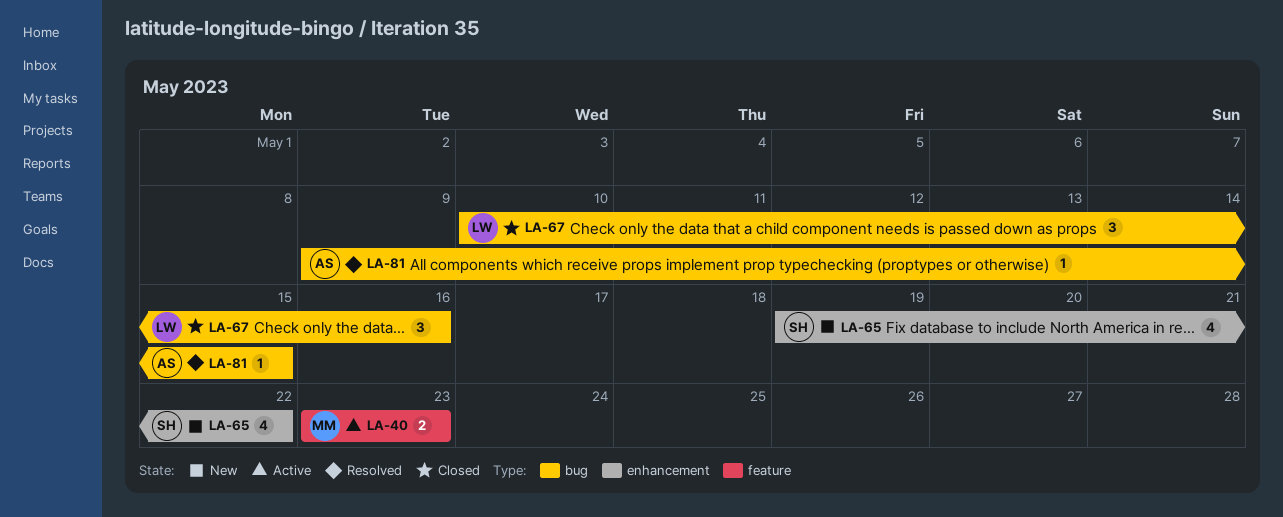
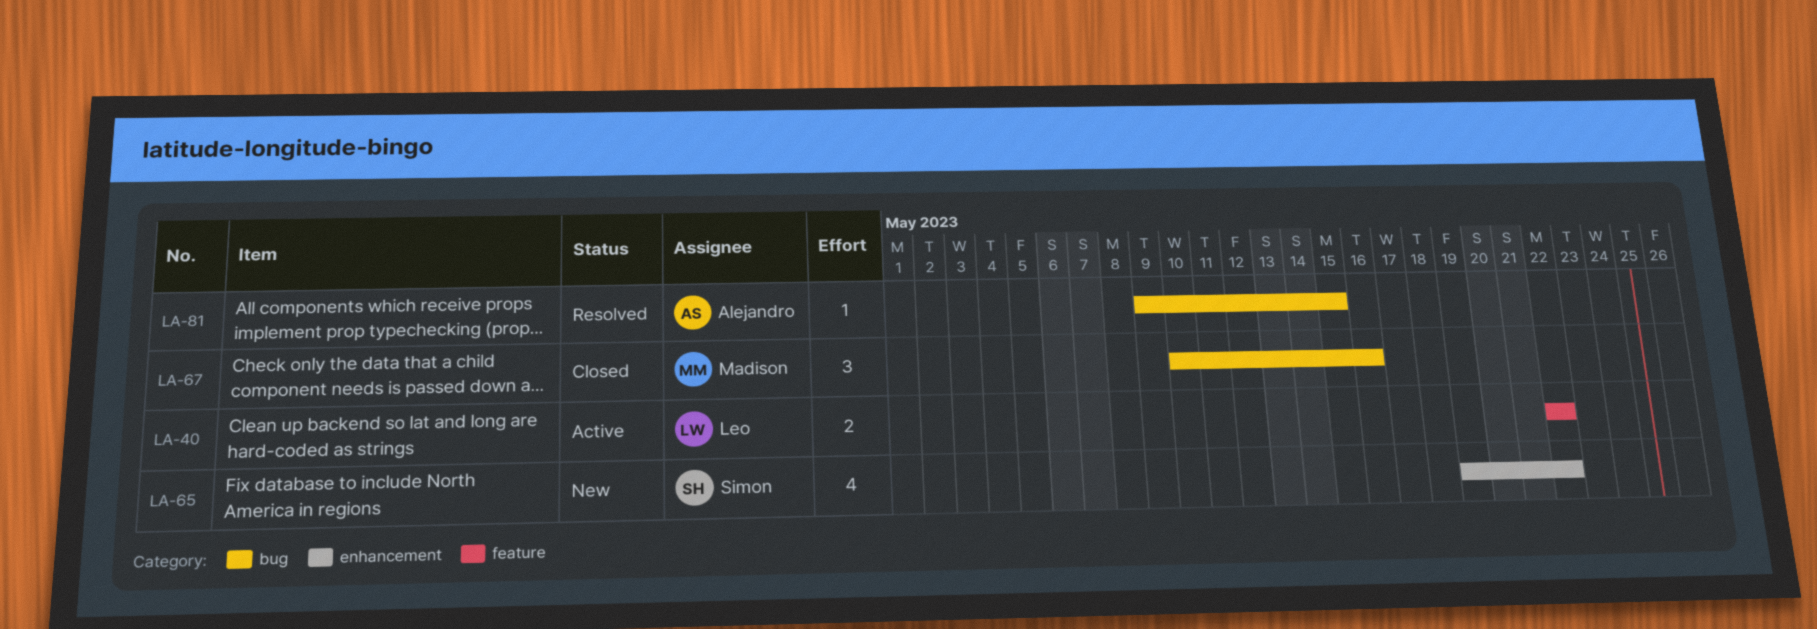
LA-40, owner: Madison -> Leo
LA-40, start: May 23 -> May 22
LA-40, due: May 23 -> May 22
LA-67, owner: Leo -> Madison

